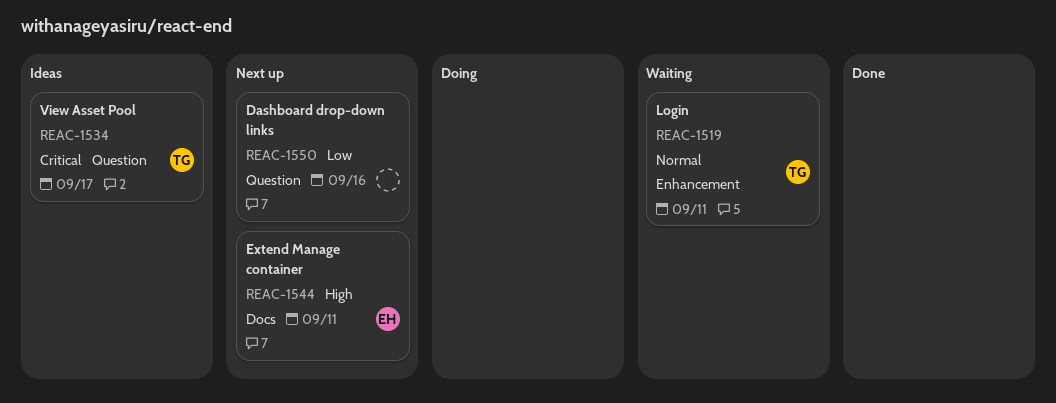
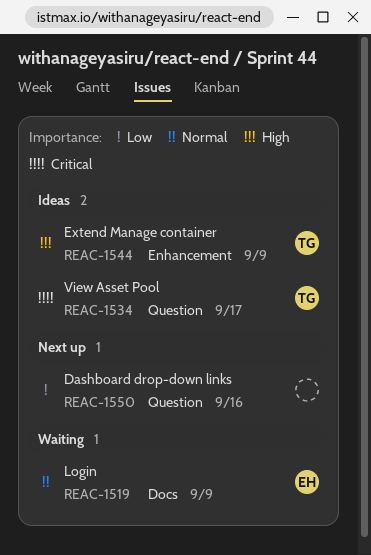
REAC-1519, owner: TG -> EH
REAC-1519, label: Enhancement -> Docs
REAC-1519, due: Sep 11 -> Sep 9
REAC-1544, status: Next up -> Ideas
REAC-1544, owner: EH -> TG
REAC-1544, label: Docs -> Enhancement
REAC-1544, due: Sep 11 -> Sep 9

